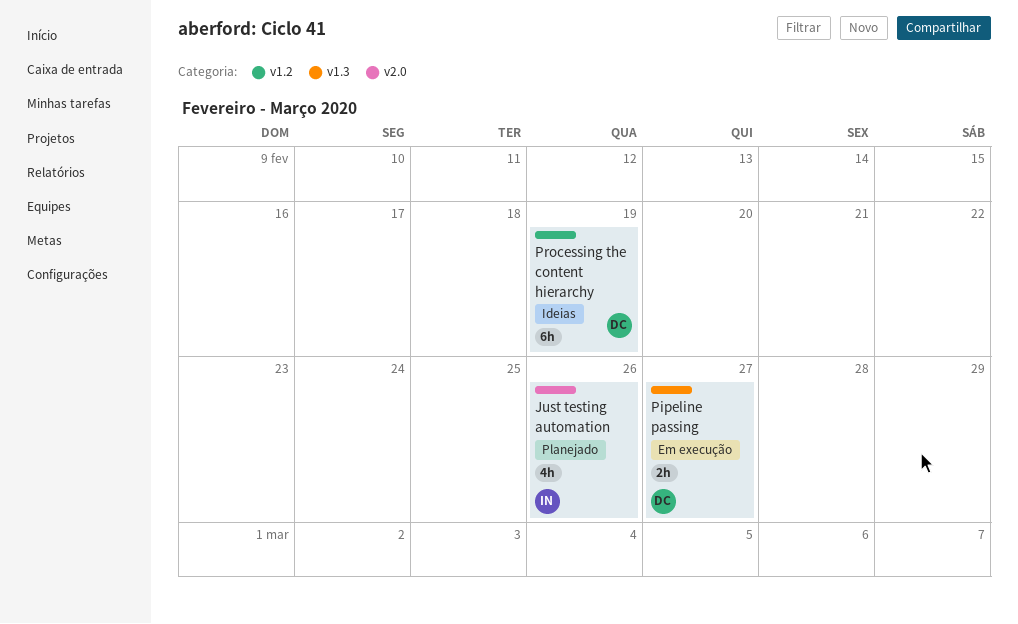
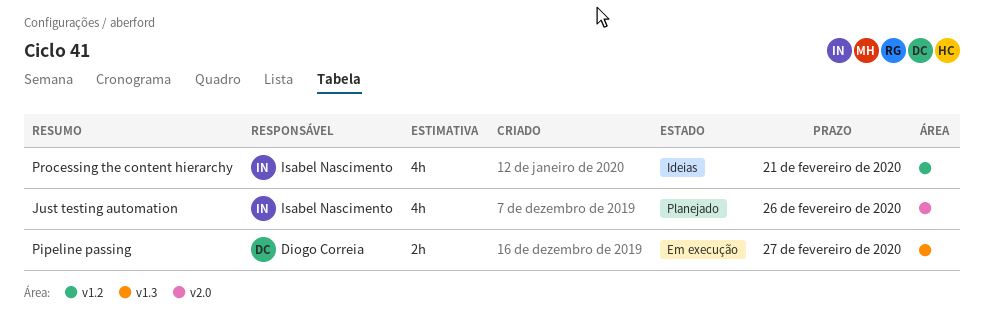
Processing the content hierarchy, owner: Diogo Correia -> Isabel Nascimento
Processing the content hierarchy, estimate: 6h -> 4h
Processing the content hierarchy, due: Feb 19 -> Feb 21

